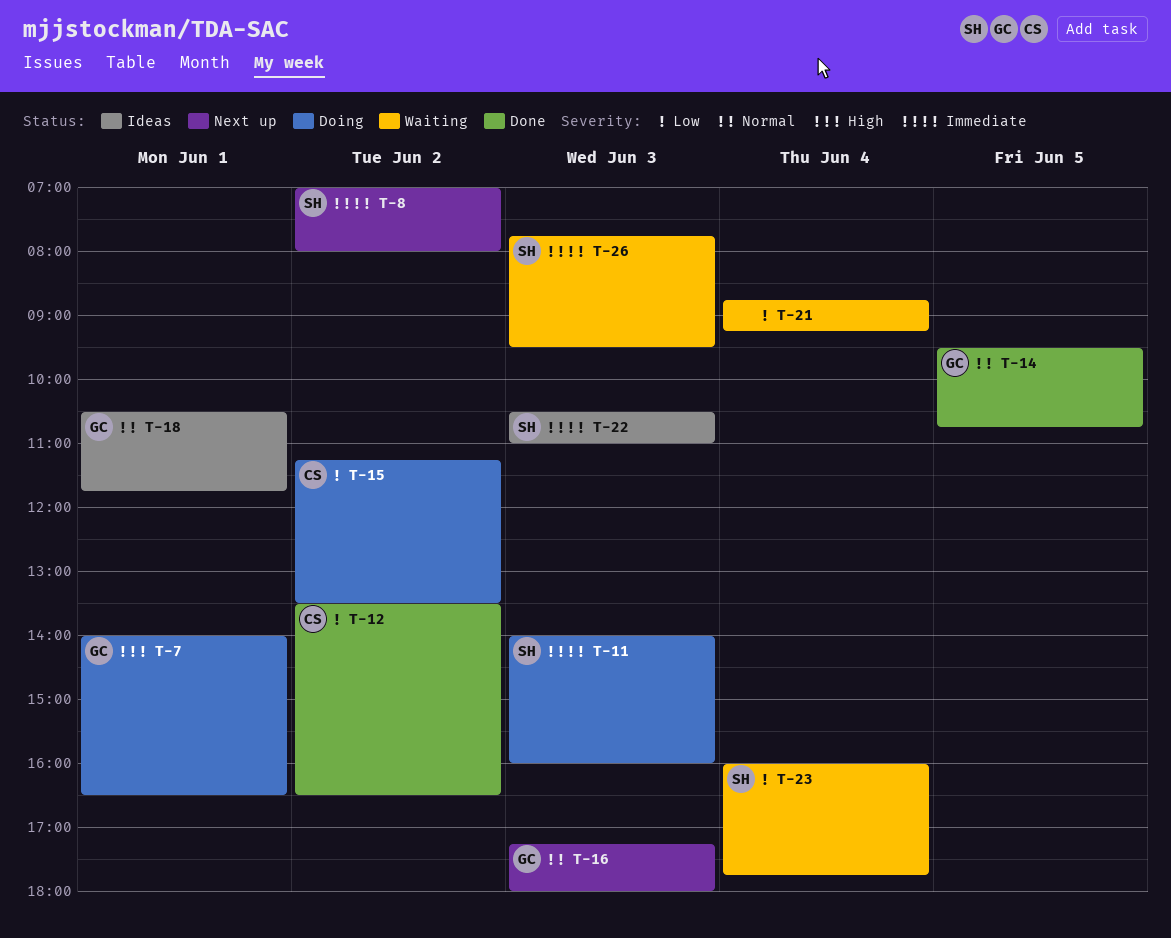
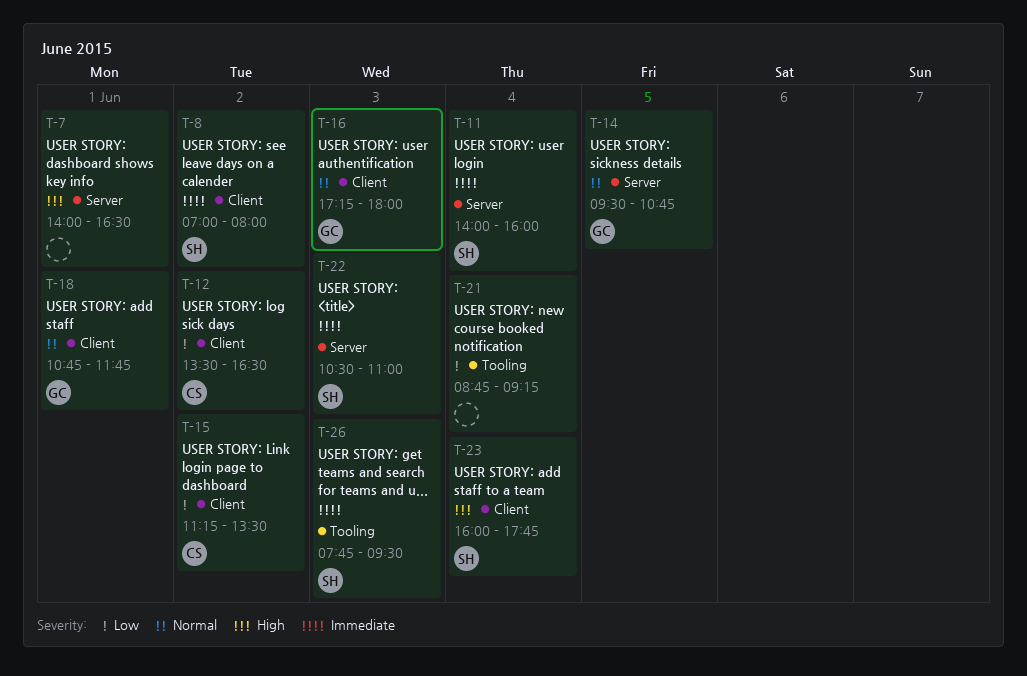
T-7, owner: GC -> none
T-11, day: Jun 3 -> Jun 4
T-18, begins: 10:30 -> 10:45
T-23, priority: Low -> High

